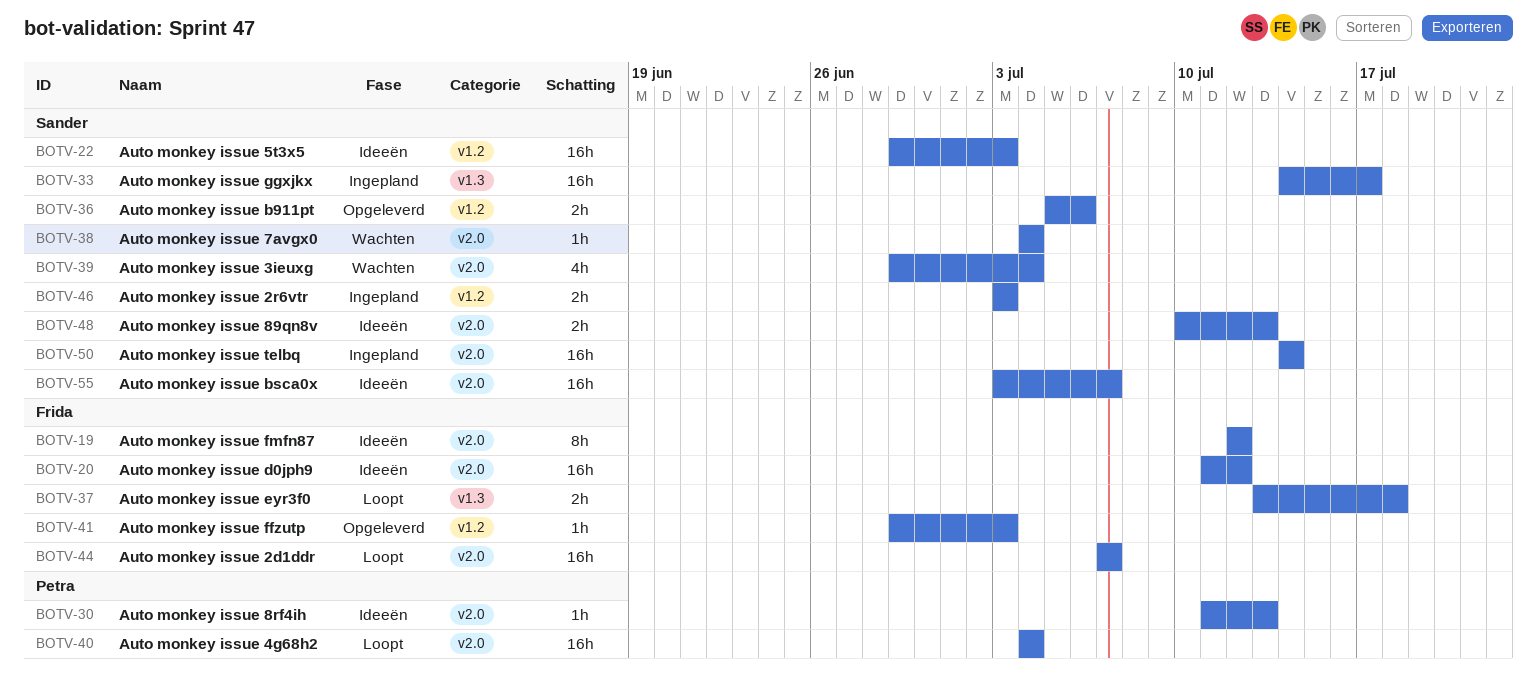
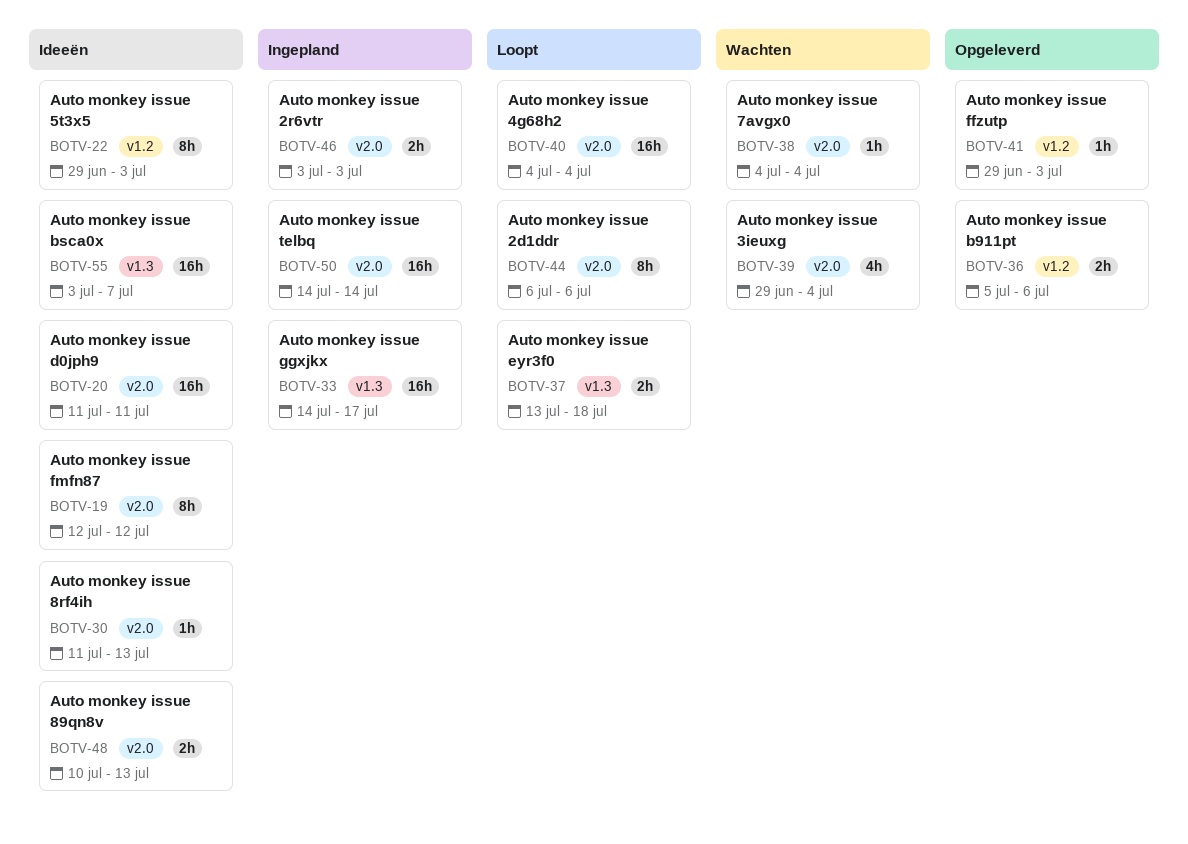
BOTV-20, due: Jul 12 -> Jul 11
BOTV-22, estimate: 16h -> 8h
BOTV-44, estimate: 16h -> 8h
BOTV-44, start: Jul 7 -> Jul 6
BOTV-44, due: Jul 7 -> Jul 6
BOTV-46, label: v1.2 -> v2.0
BOTV-55, label: v2.0 -> v1.3

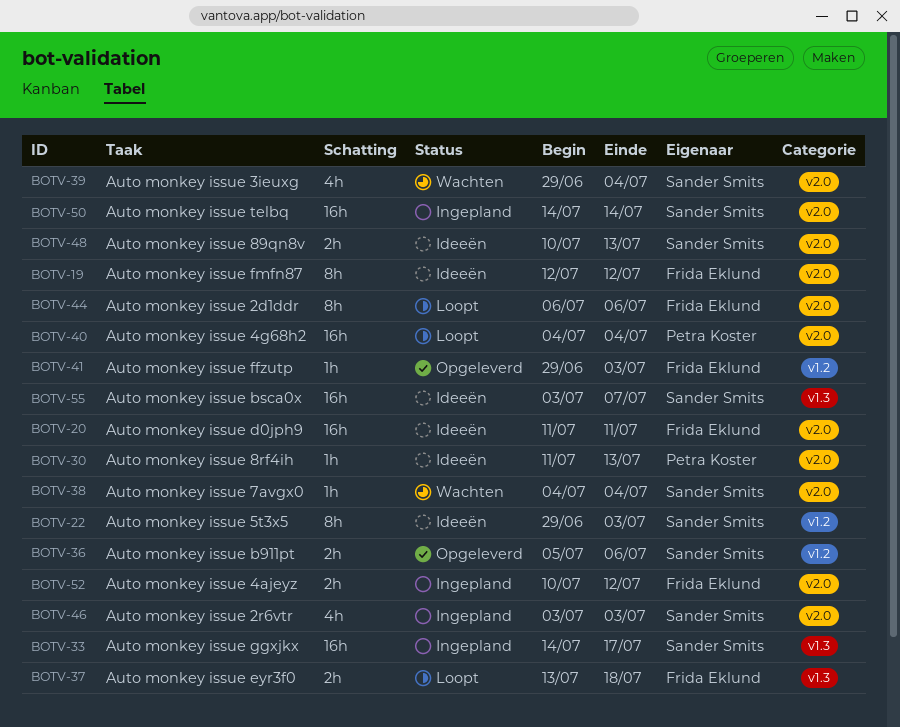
BOTV-46, estimate: 2h -> 4h
BOTV-52: none -> present

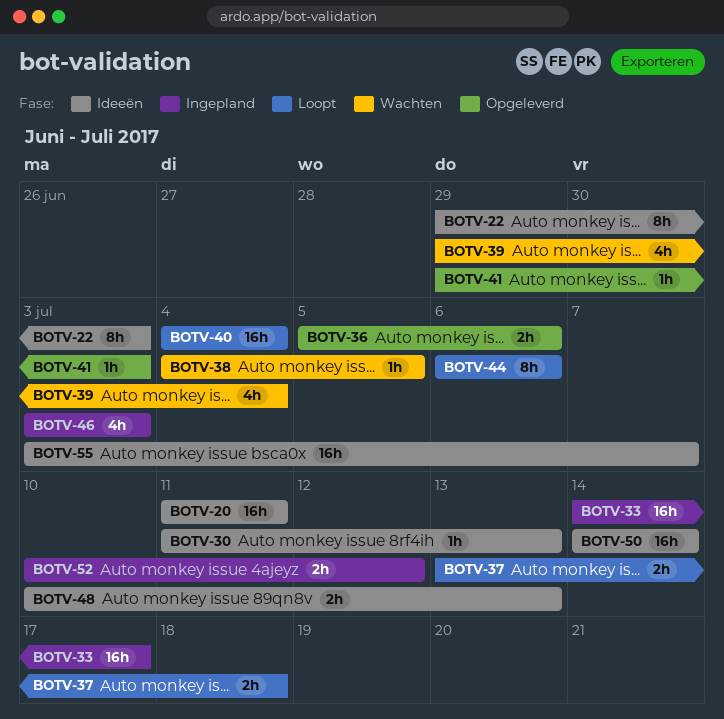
BOTV-19: present -> none
BOTV-38, due: Jul 4 -> Jul 5
BOTV-50, status: Ingepland -> Ideeën

